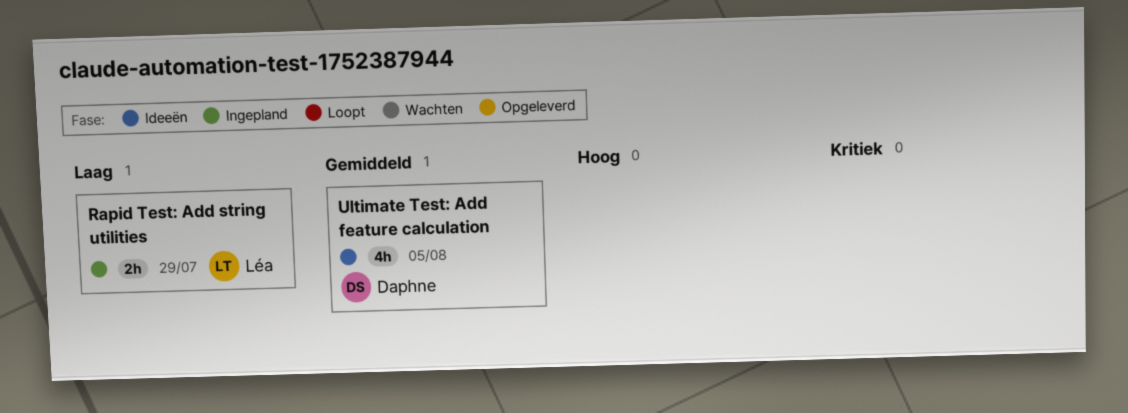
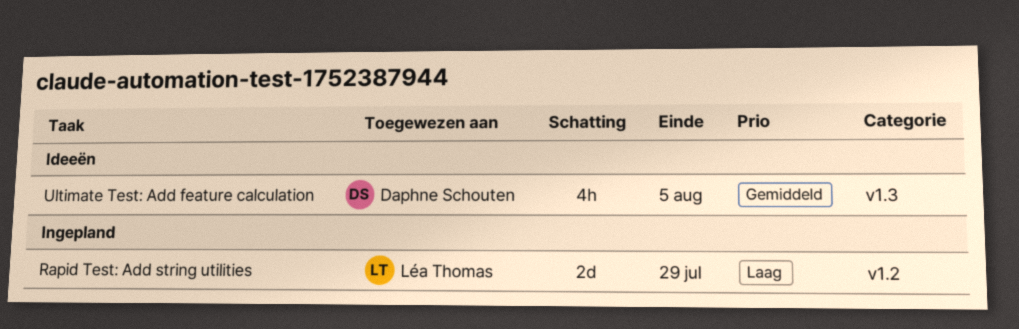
Rapid Test: Add string utilities, estimate: 2h -> 2d

